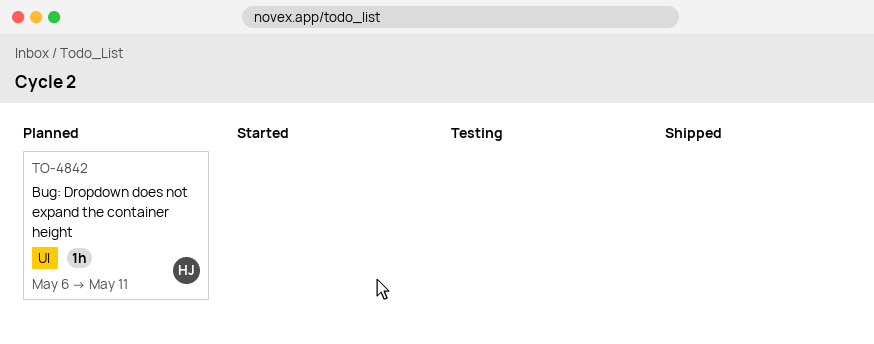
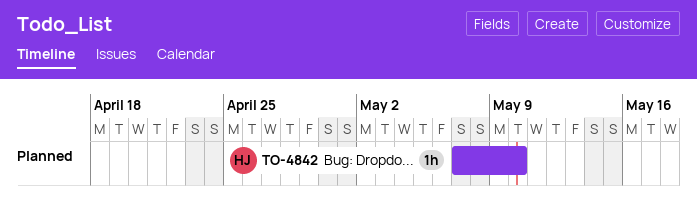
TO-4842, start: May 6 -> May 7
TO-4842, due: May 11 -> May 10

